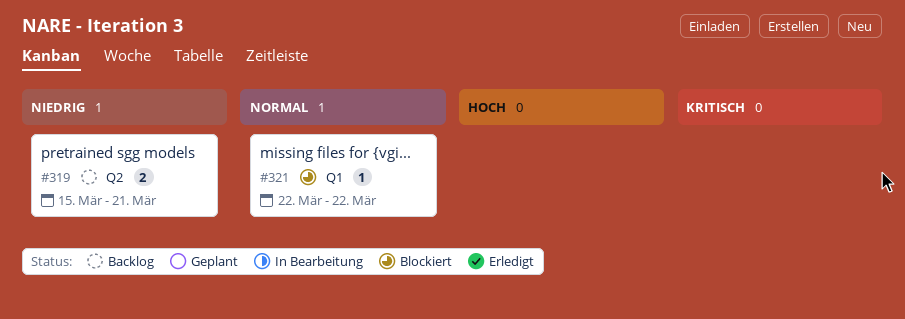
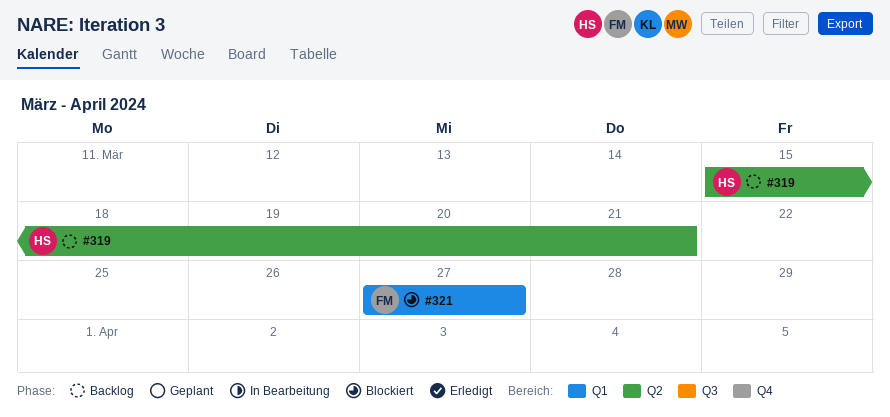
#321, start: Mar 22 -> Mar 27
#321, due: Mar 22 -> Mar 27

